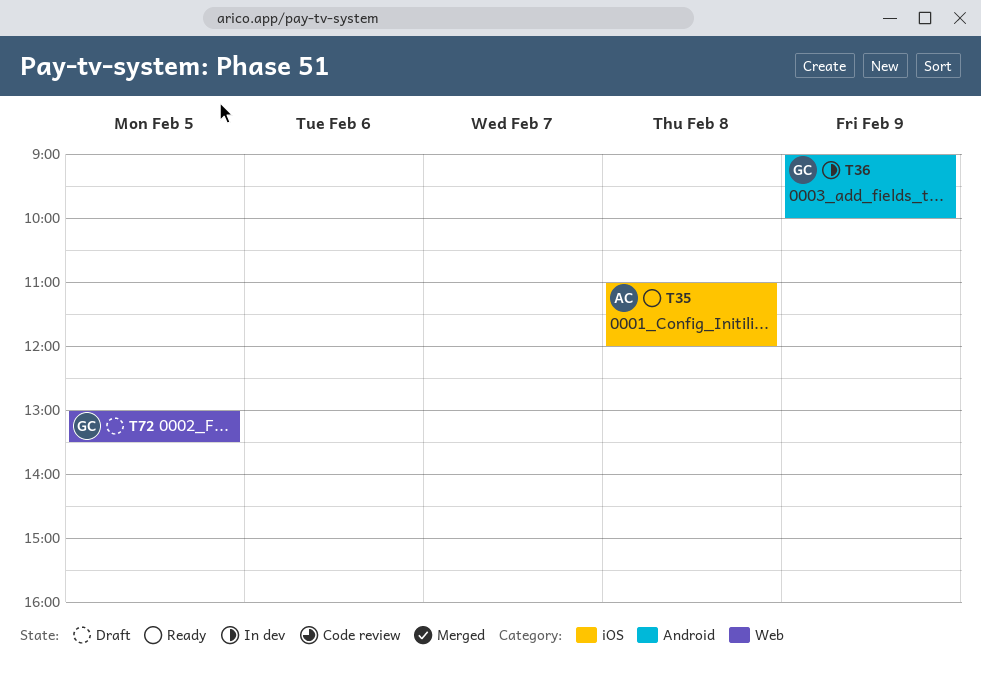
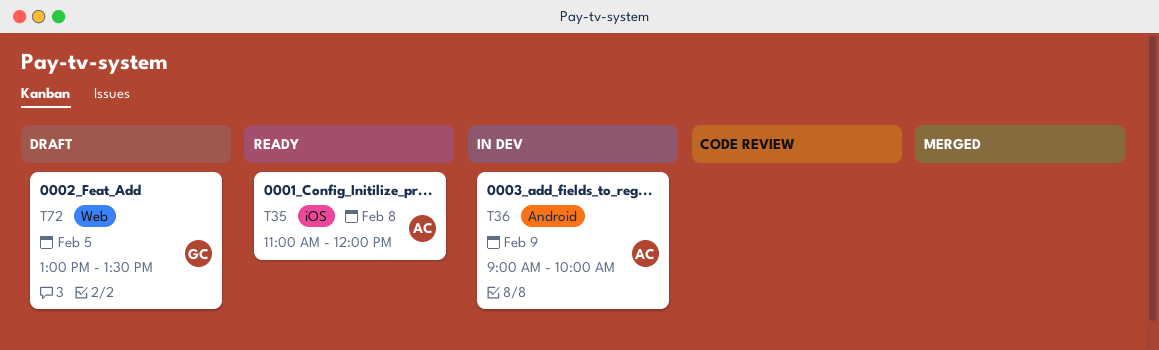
T36, owner: GC -> AC

